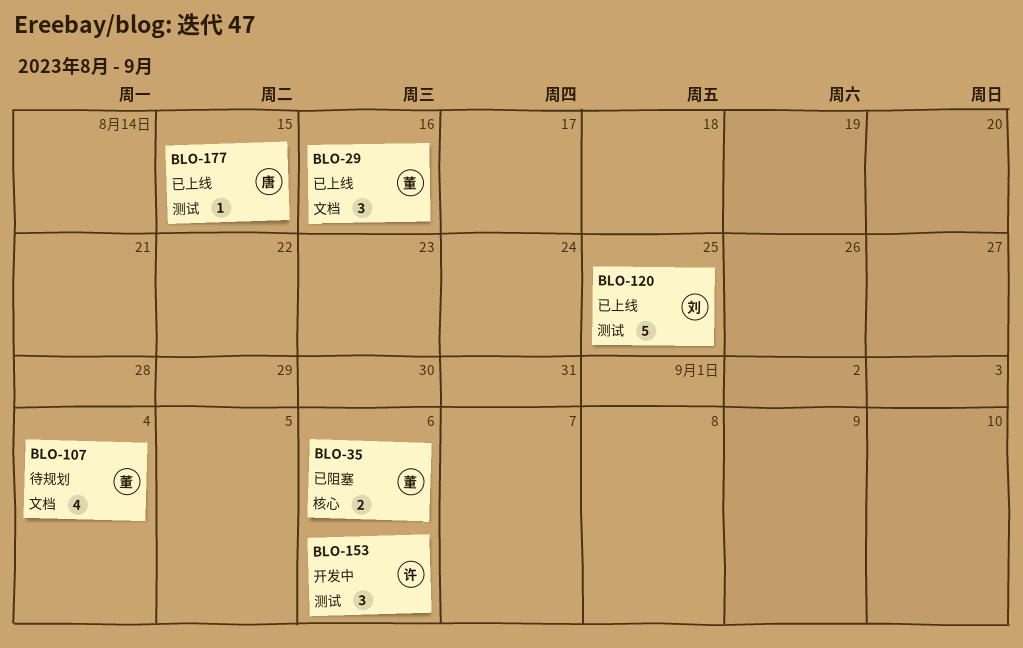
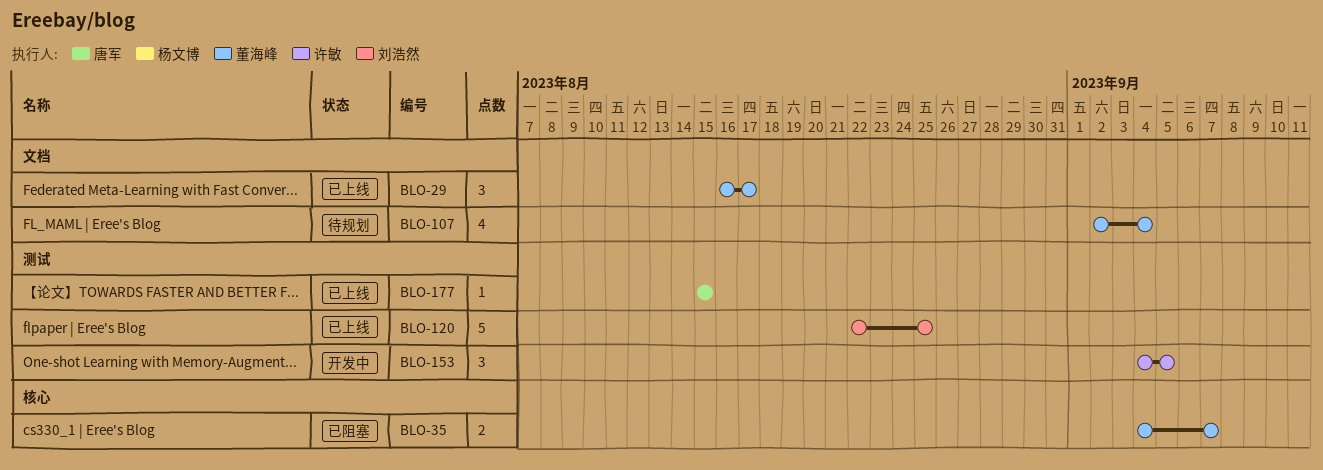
BLO-29, due: Aug 16 -> Aug 17
BLO-35, due: Sep 6 -> Sep 7
BLO-153, due: Sep 6 -> Sep 5

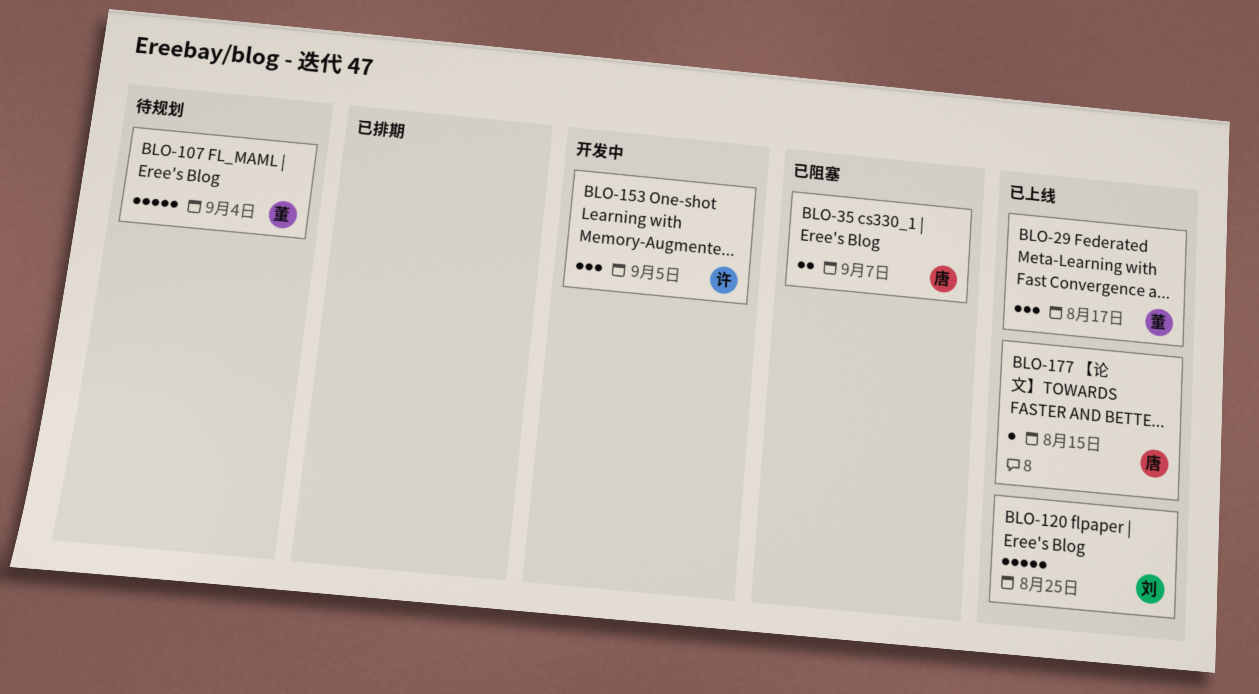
BLO-35, owner: 董海峰 -> 唐军
BLO-107, estimate: 4 -> 5

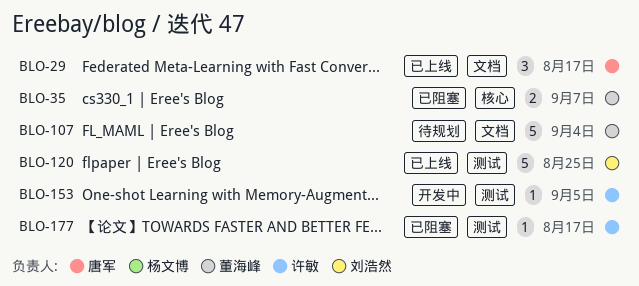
BLO-29, owner: 董海峰 -> 唐军
BLO-35, owner: 唐军 -> 董海峰
BLO-153, estimate: 3 -> 1
BLO-177, status: 已上线 -> 已阻塞
BLO-177, owner: 唐军 -> 许敏
BLO-177, due: Aug 15 -> Aug 17

